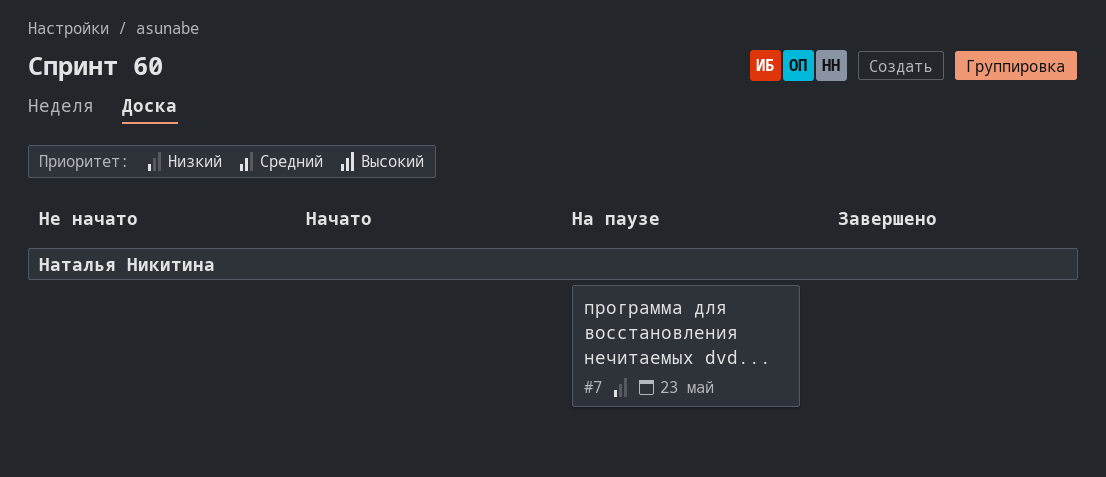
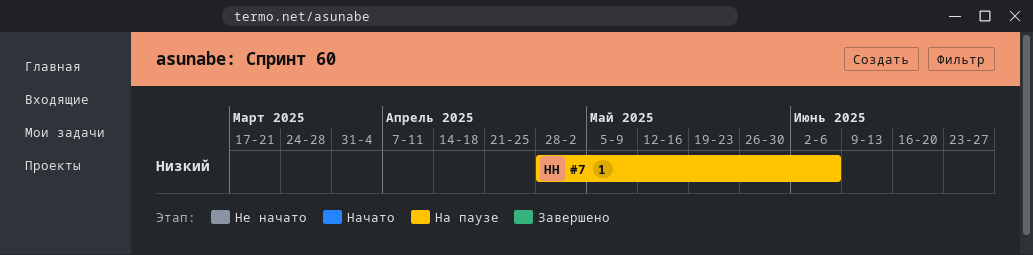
#7, due: May 23 -> Jun 6

